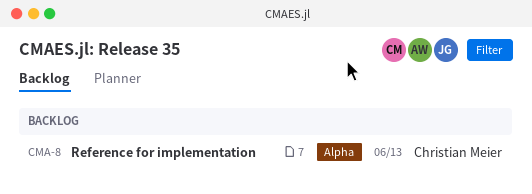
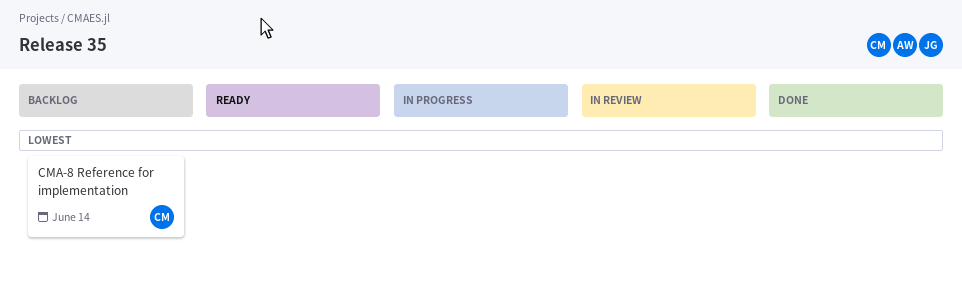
CMA-8, due: Jun 13 -> Jun 14

